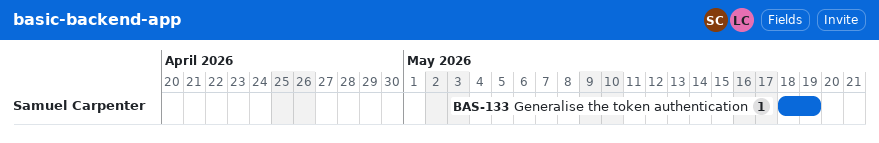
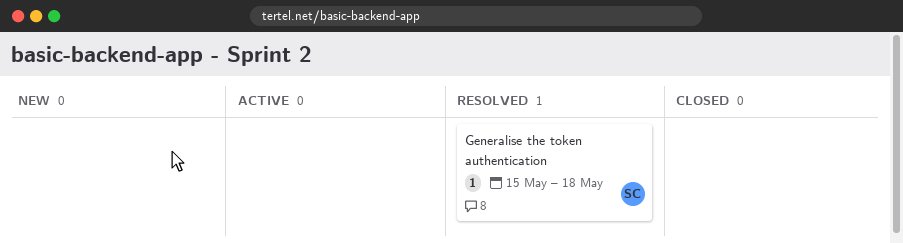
Generalise the token authentication, start: May 18 -> May 15
Generalise the token authentication, due: May 19 -> May 18

